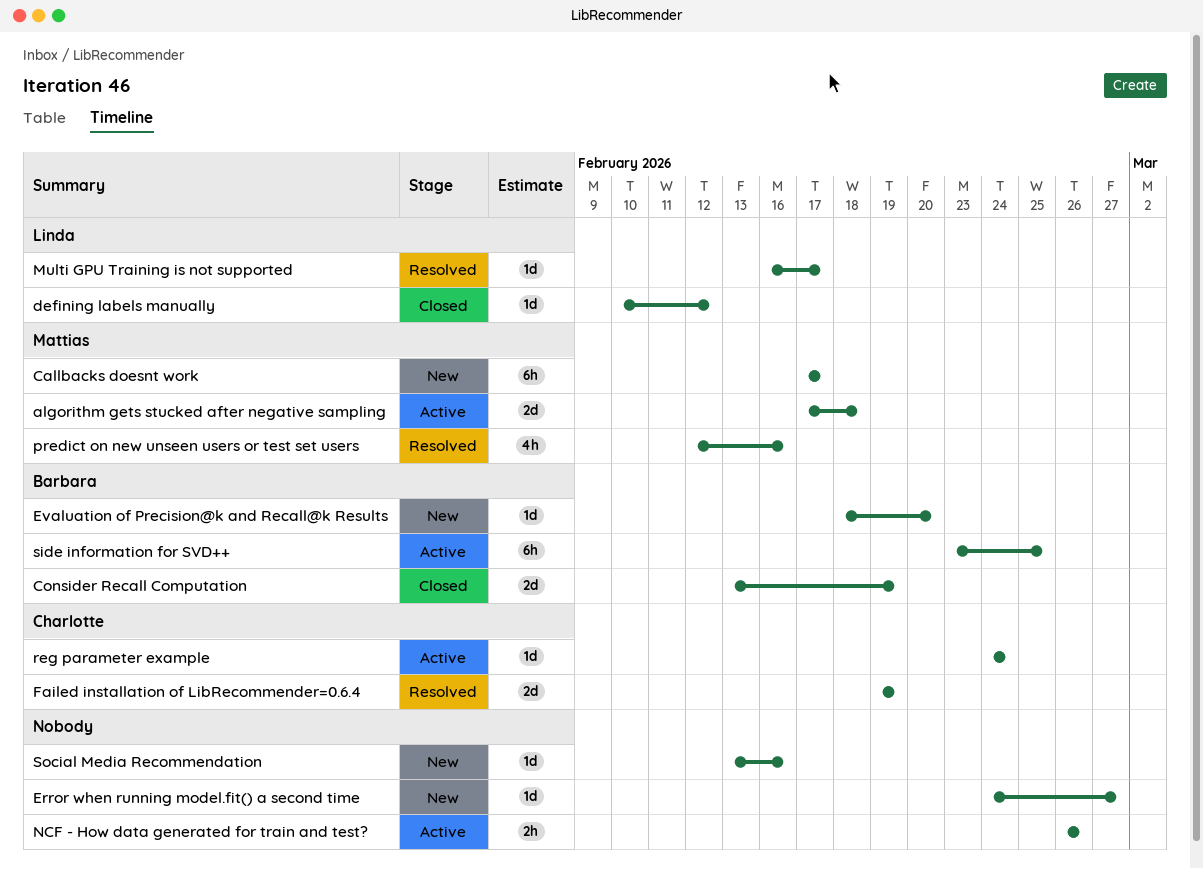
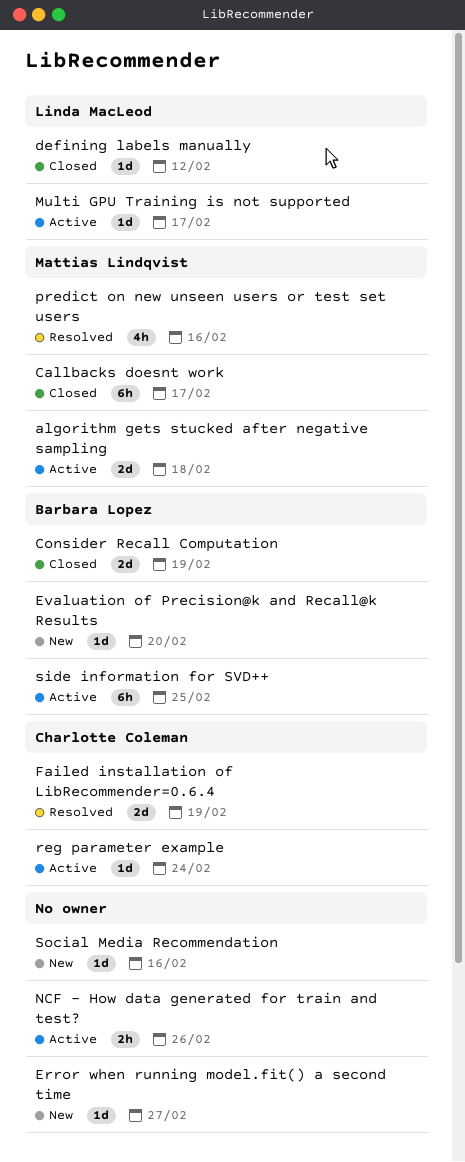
Callbacks doesnt work, status: New -> Closed
Multi GPU Training is not supported, status: Resolved -> Active

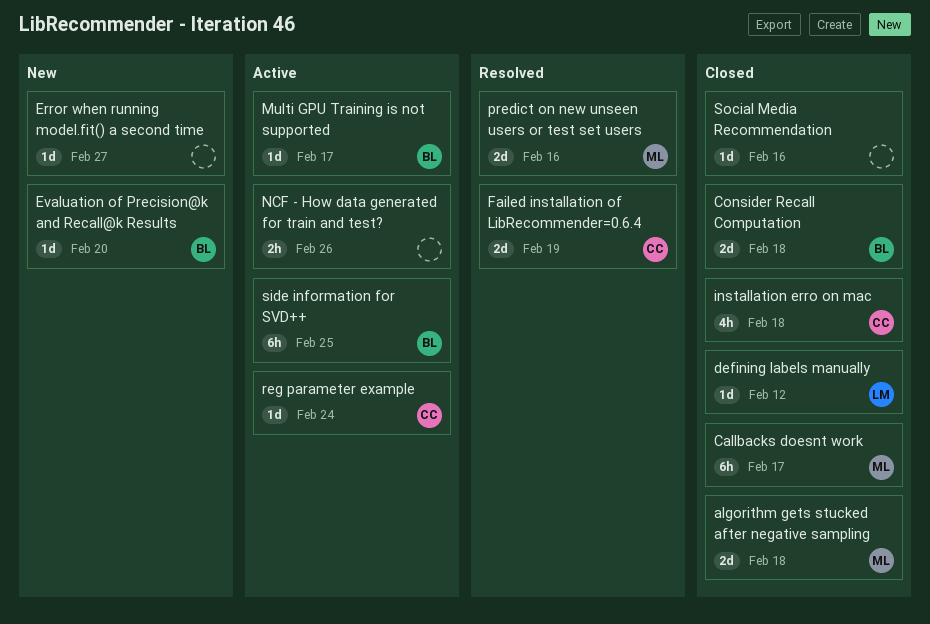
algorithm gets stucked after negative sampling, status: Active -> Closed
Consider Recall Computation, due: Feb 19 -> Feb 18
installation erro on mac: none -> present
Multi GPU Training is not supported, owner: Linda MacLeod -> Barbara Lopez
predict on new unseen users or test set users, estimate: 4h -> 2d
Social Media Recommendation, status: New -> Closed

